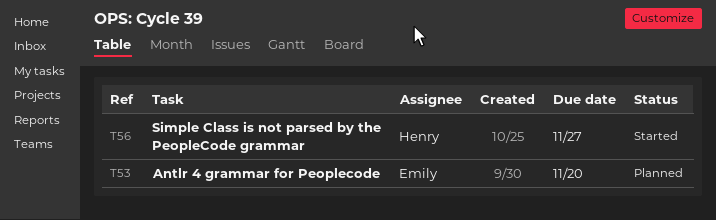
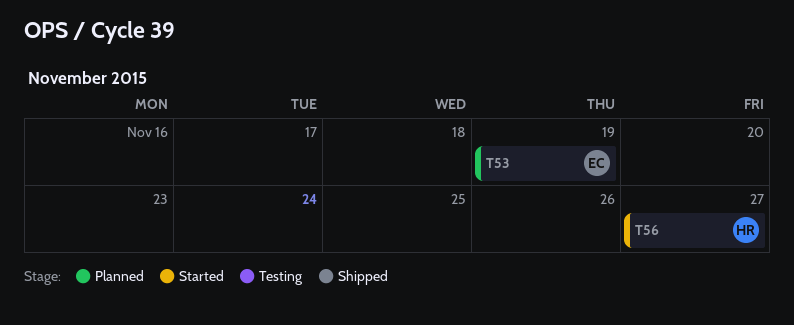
T53, due: Nov 20 -> Nov 19

